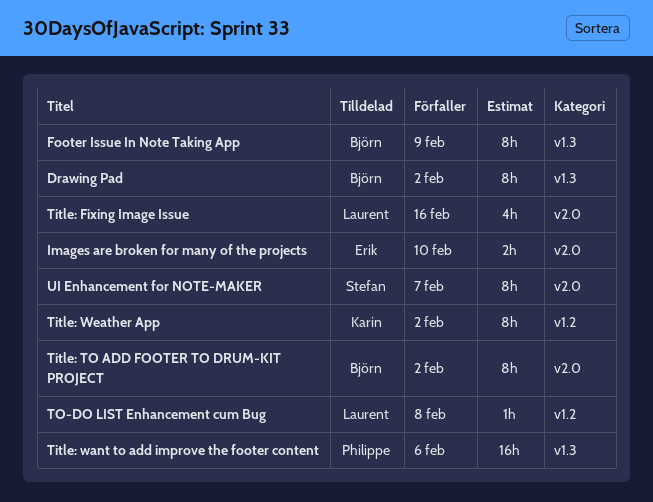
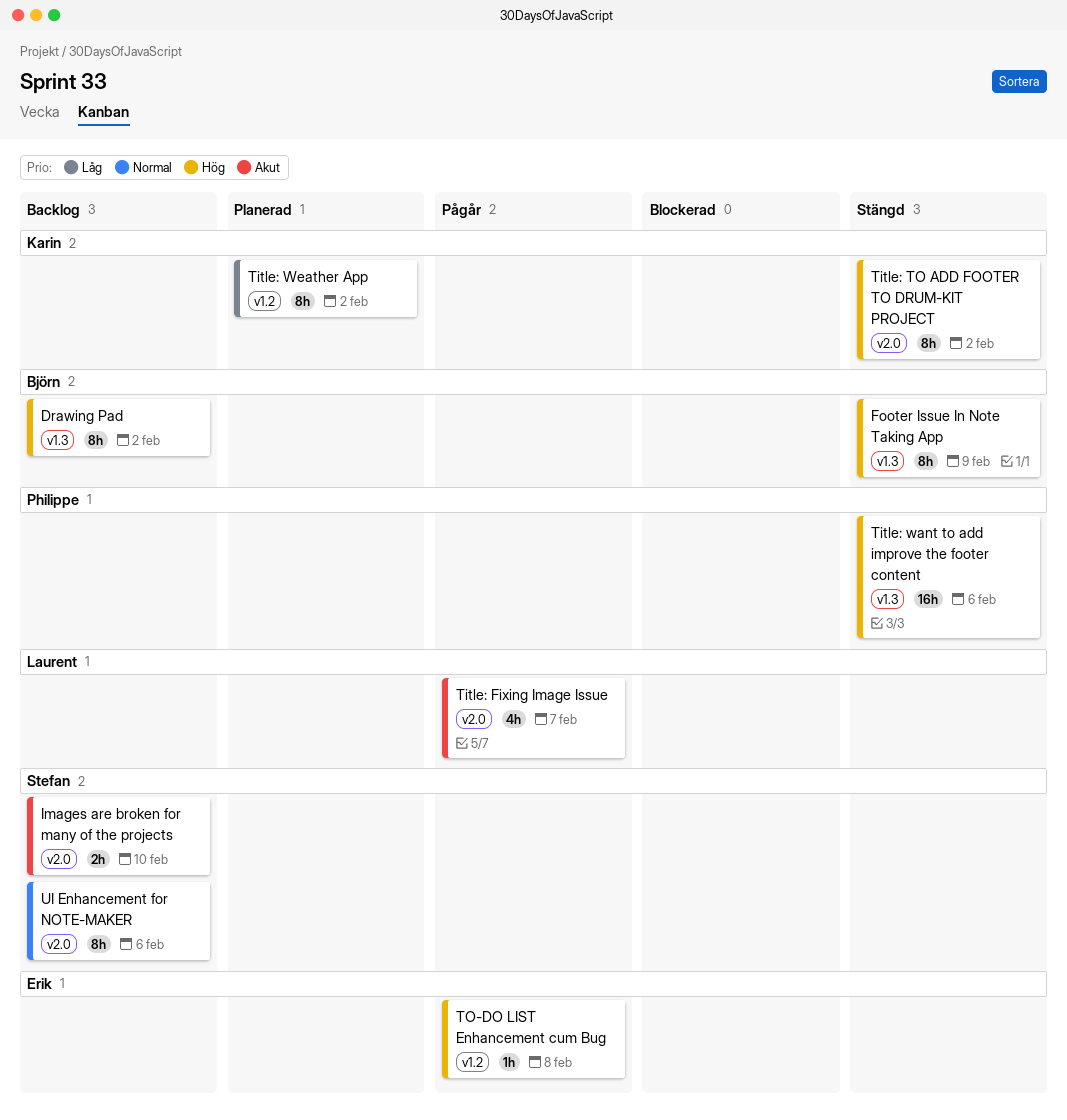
Images are broken for many of the projects, owner: Erik -> Stefan
Title: Fixing Image Issue, due: Feb 16 -> Feb 7
Title: TO ADD FOOTER TO DRUM-KIT PROJECT, owner: Björn -> Karin
TO-DO LIST Enhancement cum Bug, owner: Laurent -> Erik
UI Enhancement for NOTE-MAKER, due: Feb 7 -> Feb 6

